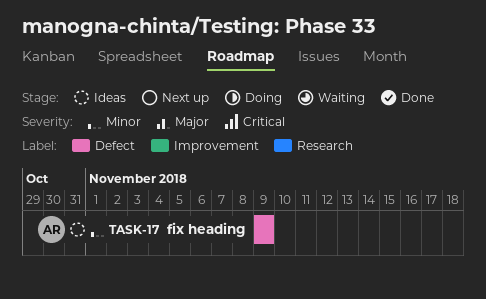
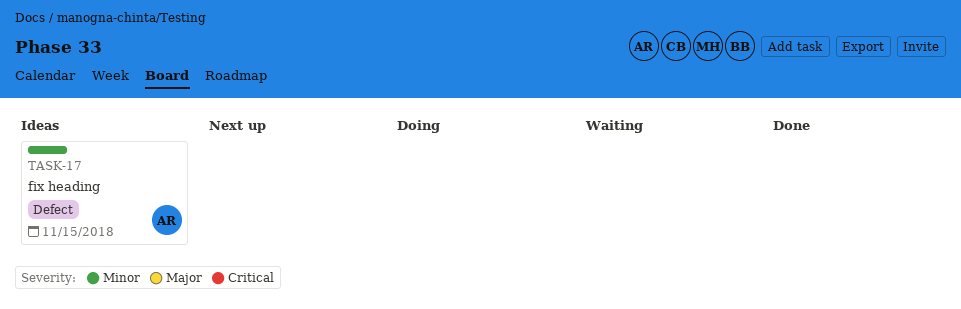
TASK-17, due: Nov 9 -> Nov 15

